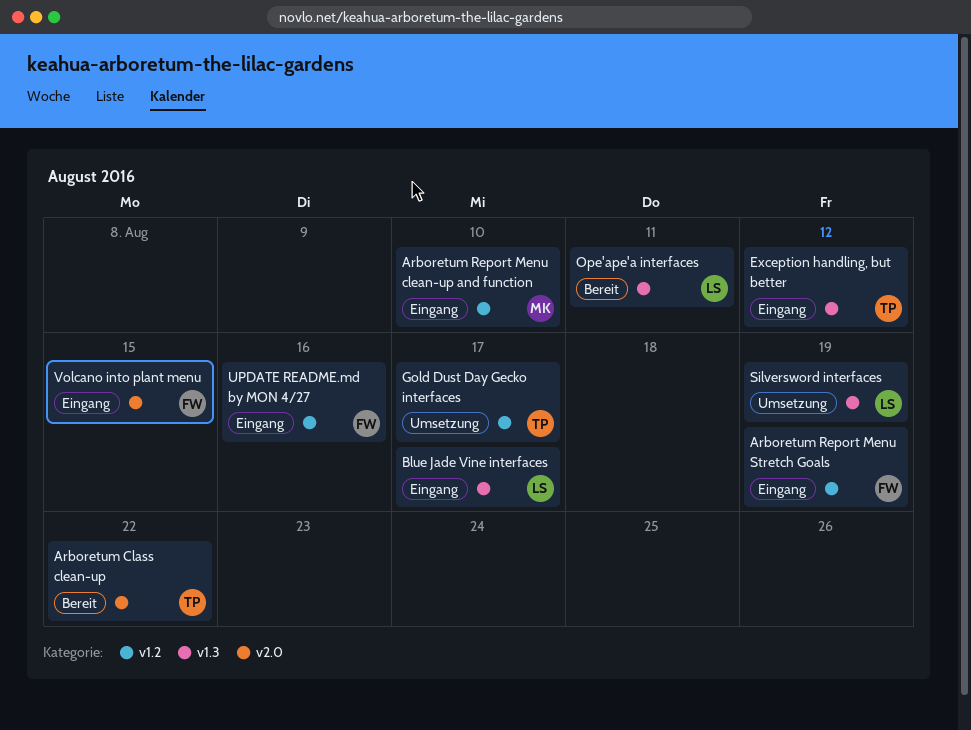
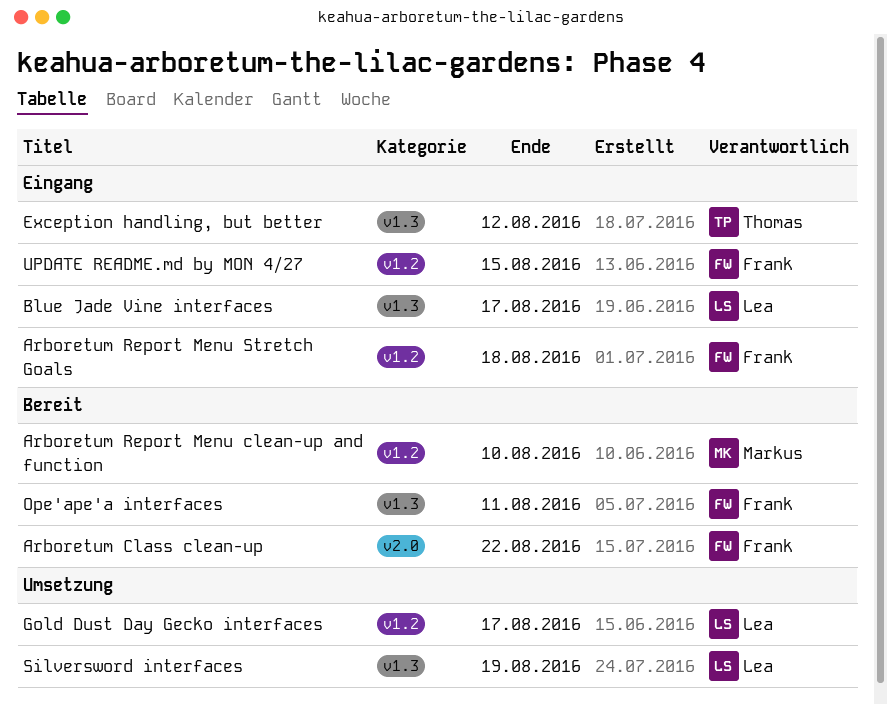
Arboretum Class clean-up, owner: Thomas -> Frank
Arboretum Report Menu clean-up and function, status: Eingang -> Bereit
Arboretum Report Menu Stretch Goals, due: Aug 19 -> Aug 18
Gold Dust Day Gecko interfaces, owner: Thomas -> Lea
Ope'ape'a interfaces, owner: Lea -> Frank
UPDATE README.md by MON 4/27, due: Aug 16 -> Aug 15
Volcano into plant menu: present -> none

